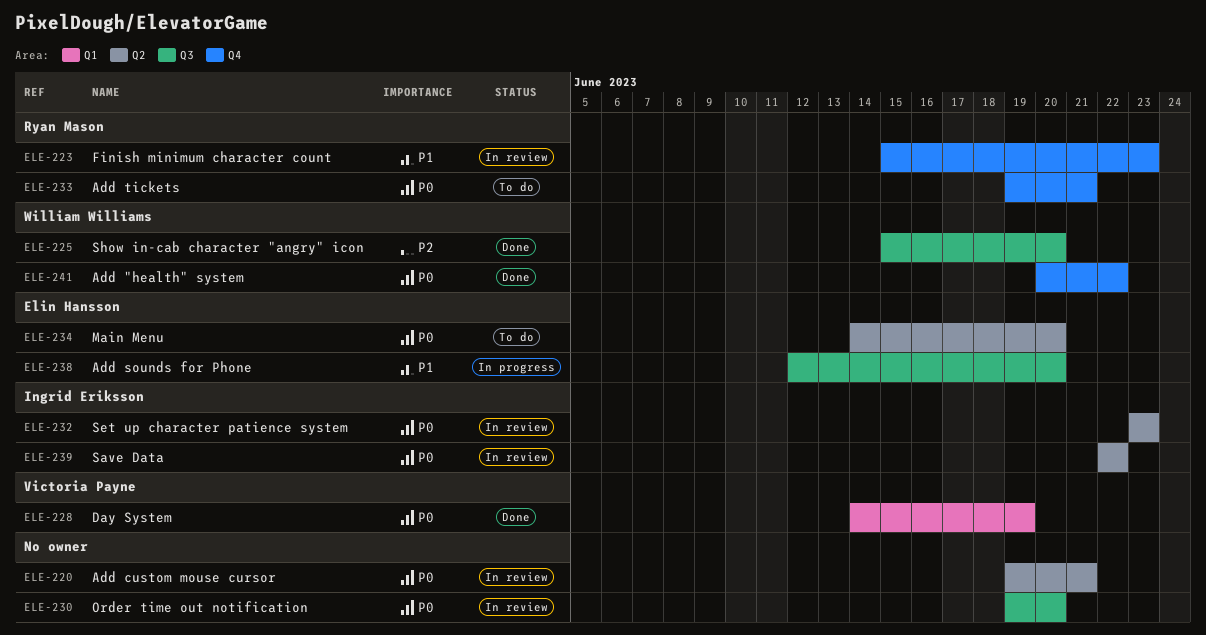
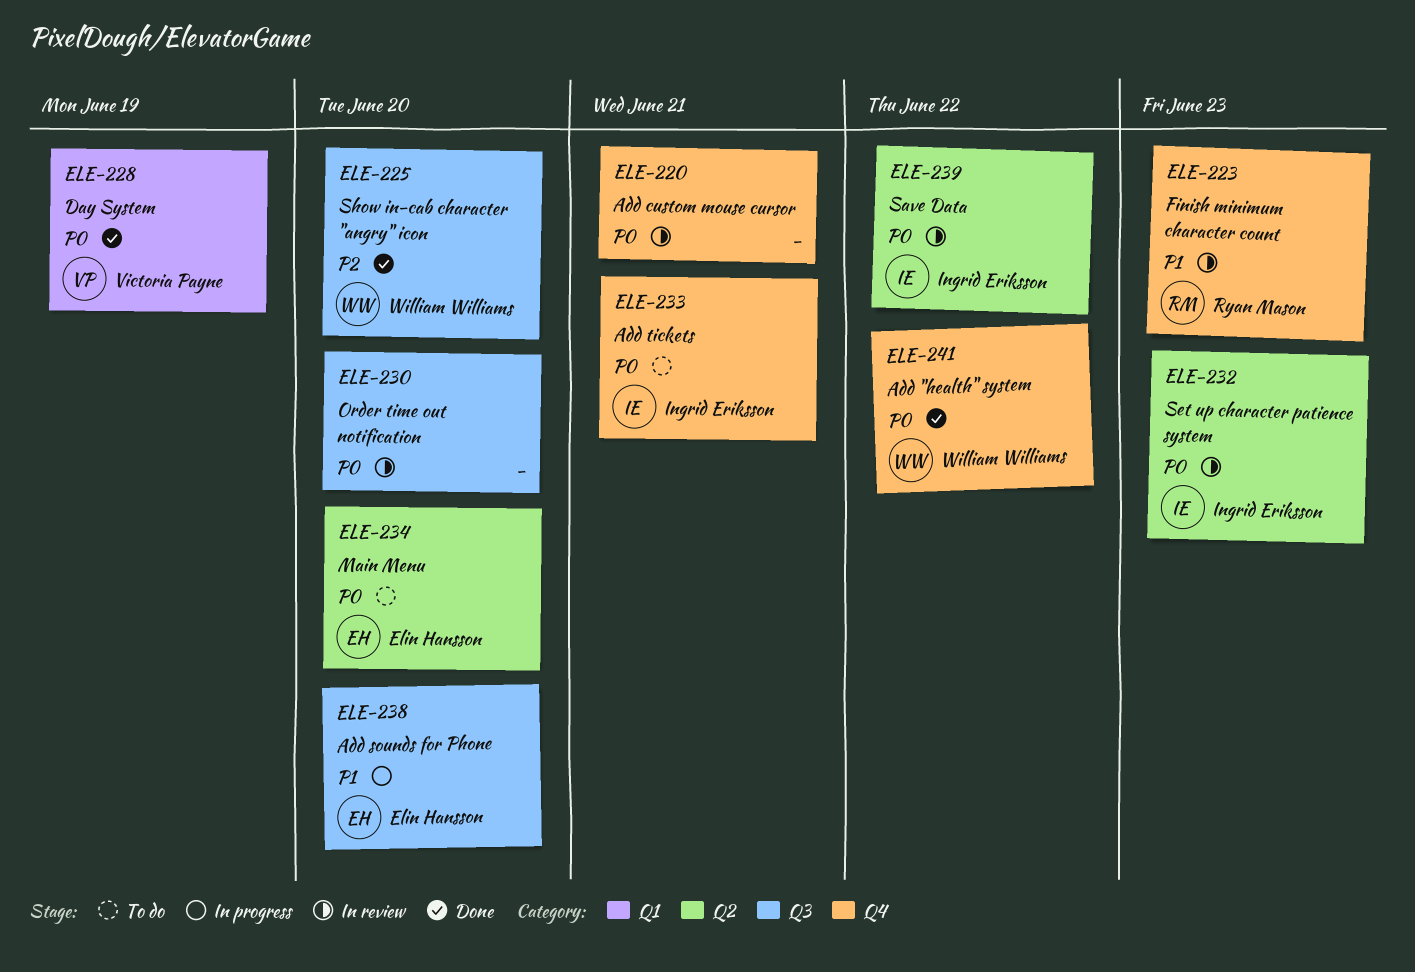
ELE-220, label: Q2 -> Q4
ELE-233, owner: Ryan Mason -> Ingrid Eriksson

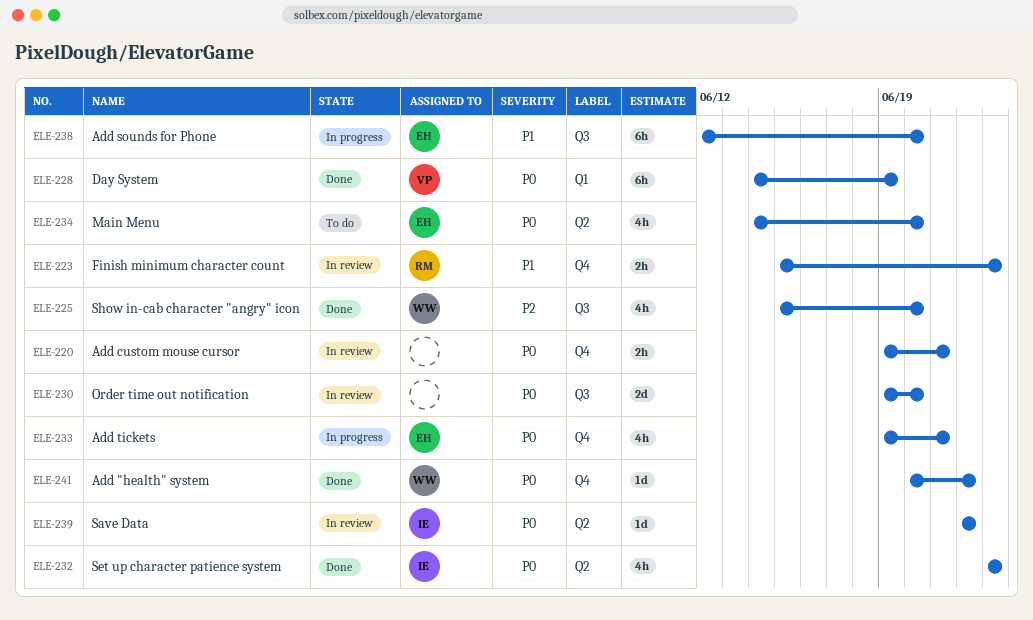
ELE-232, status: In review -> Done
ELE-233, status: To do -> In progress
ELE-233, owner: Ingrid Eriksson -> Elin Hansson

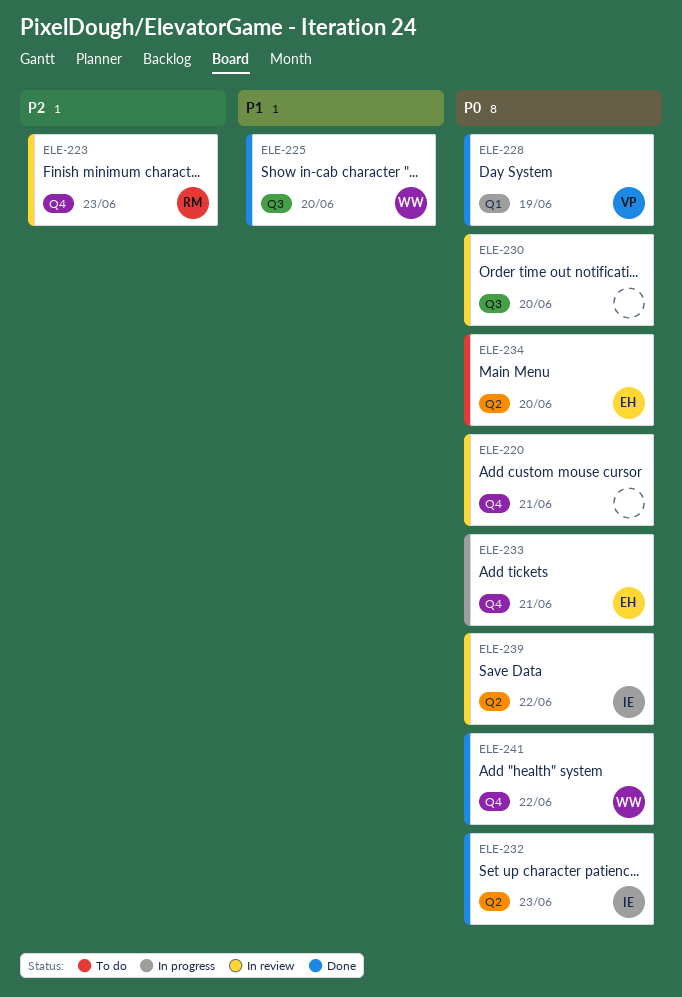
ELE-223, priority: P1 -> P2
ELE-225, priority: P2 -> P1
ELE-238: present -> none

